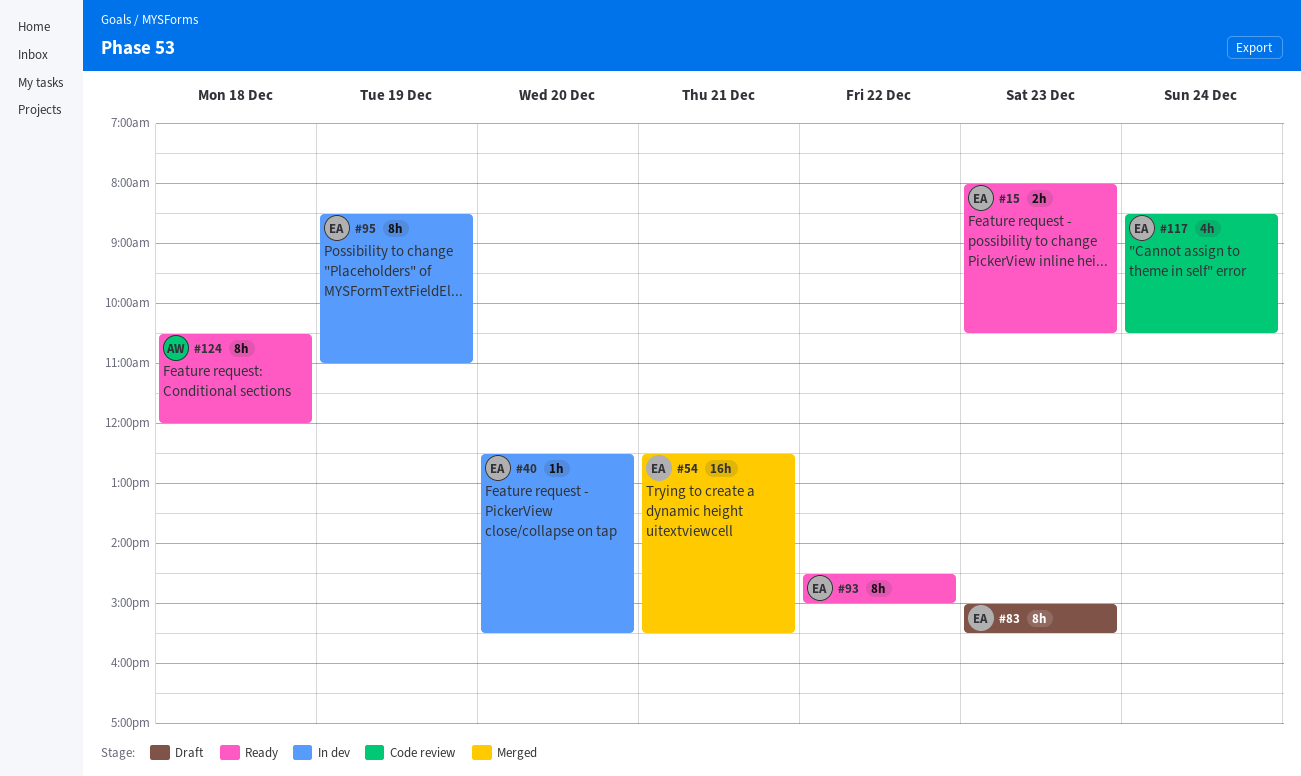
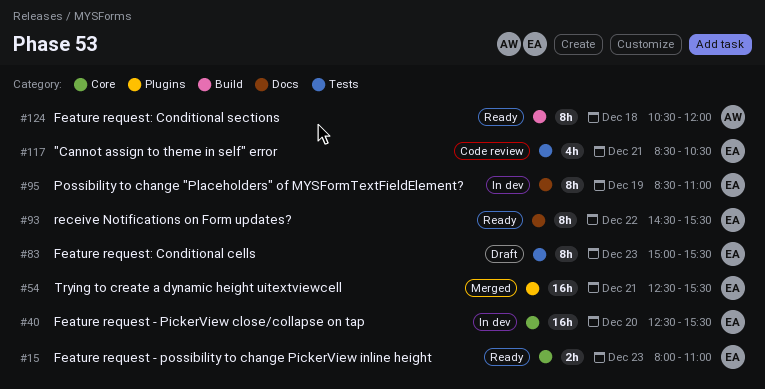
#15, ends: 10:30 -> 11:00
#40, estimate: 1h -> 16h
#93, ends: 15:00 -> 15:30
#117, day: Dec 24 -> Dec 21

